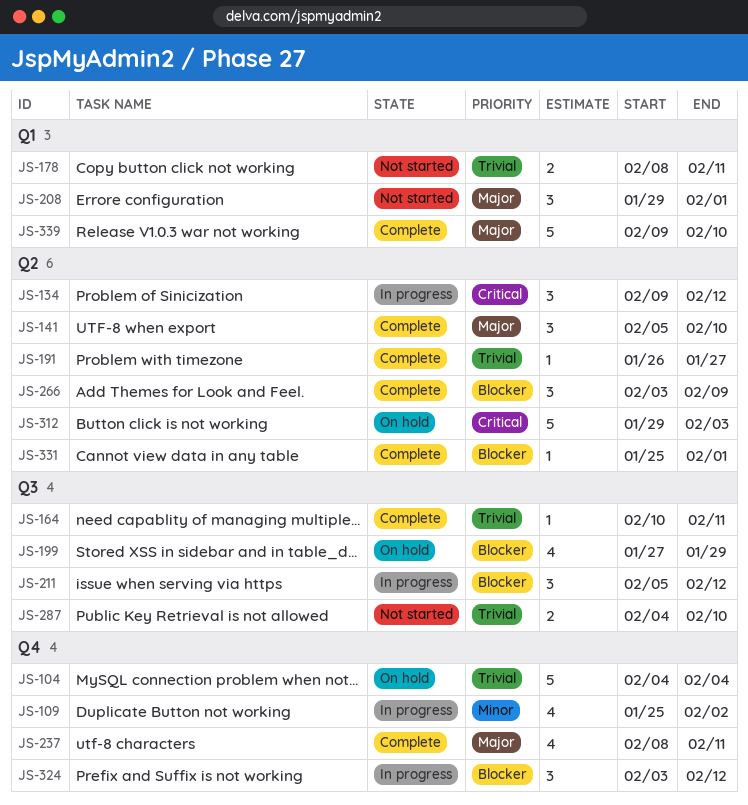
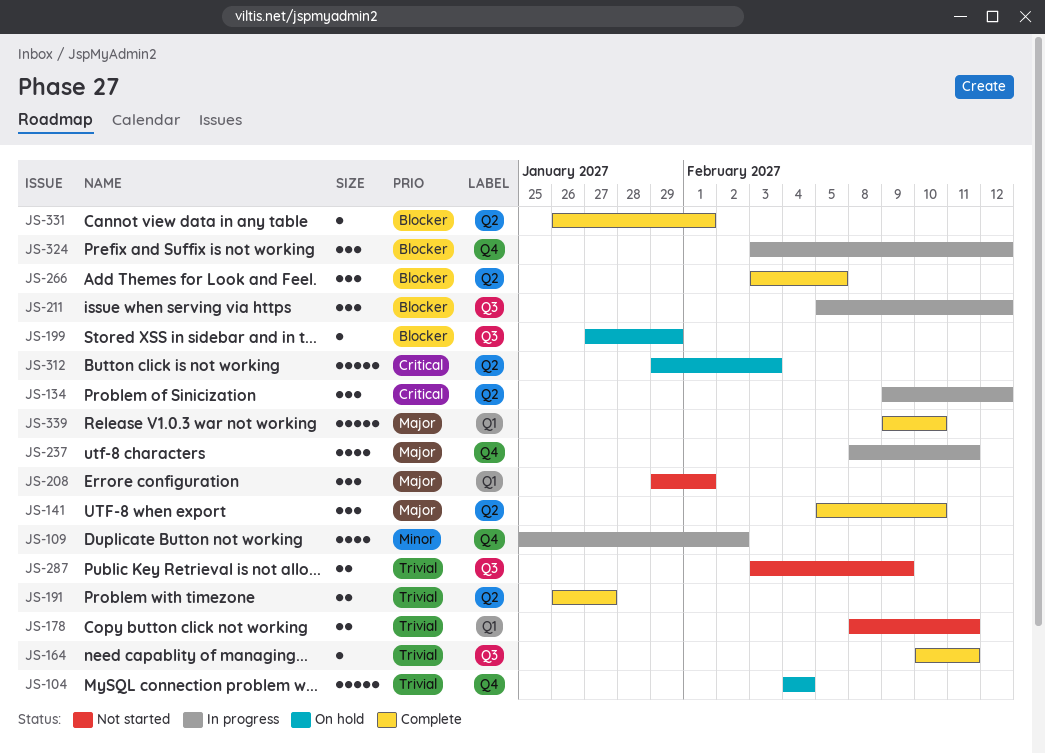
JS-191, estimate: 1 -> 2
JS-199, estimate: 4 -> 1
JS-237, status: Complete -> In progress
JS-266, due: Feb 9 -> Feb 5
JS-287, start: Feb 4 -> Feb 3
JS-287, due: Feb 10 -> Feb 9
JS-331, start: Jan 25 -> Jan 26

